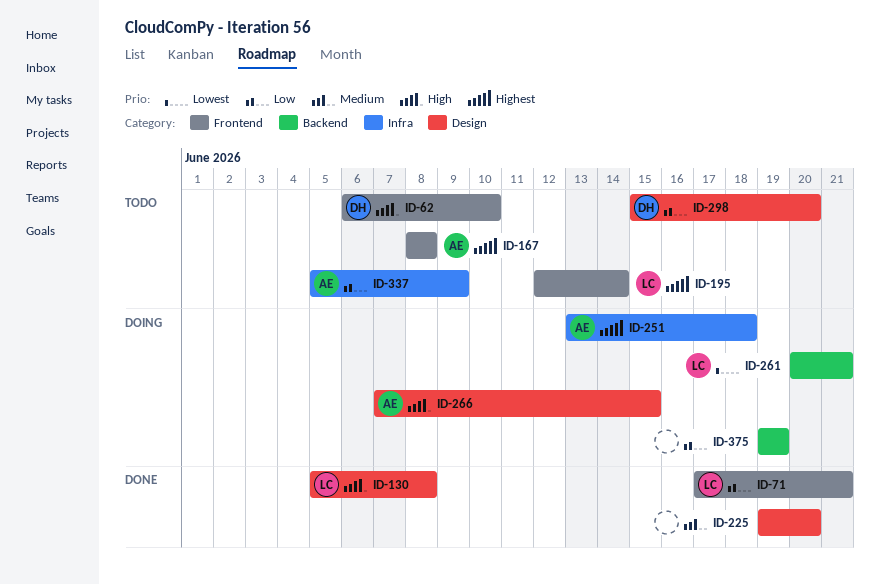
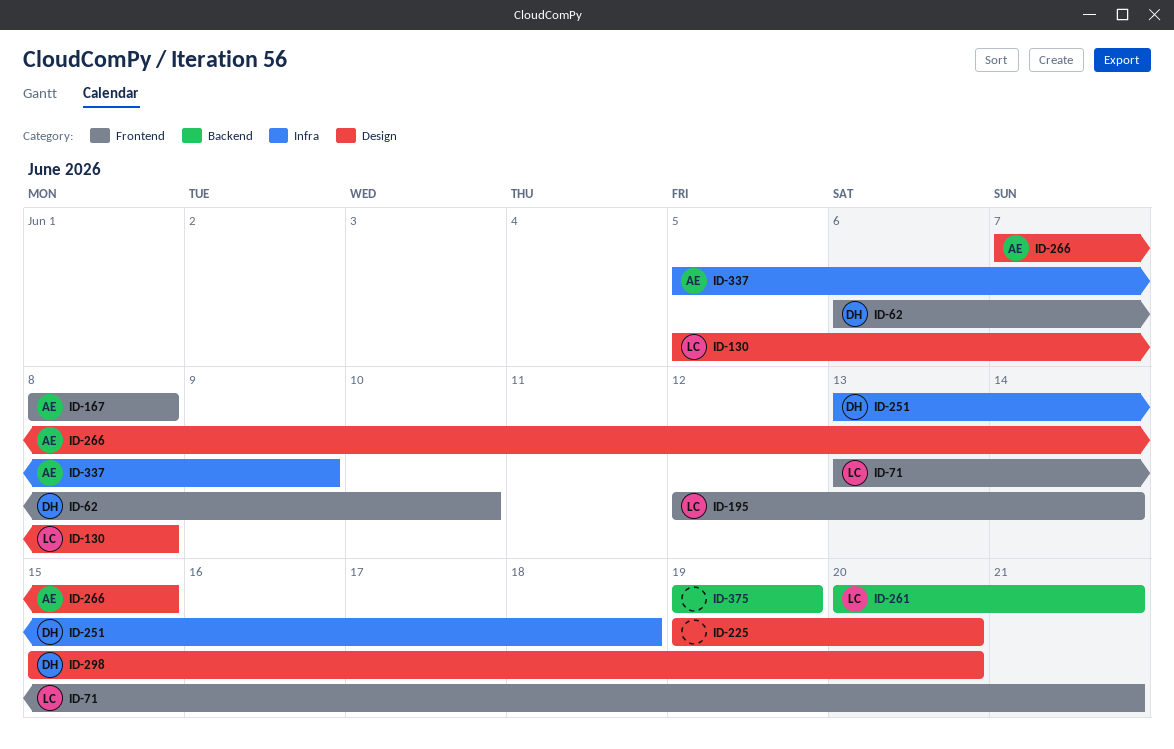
ID-71, start: Jun 17 -> Jun 13
ID-251, owner: AE -> DH

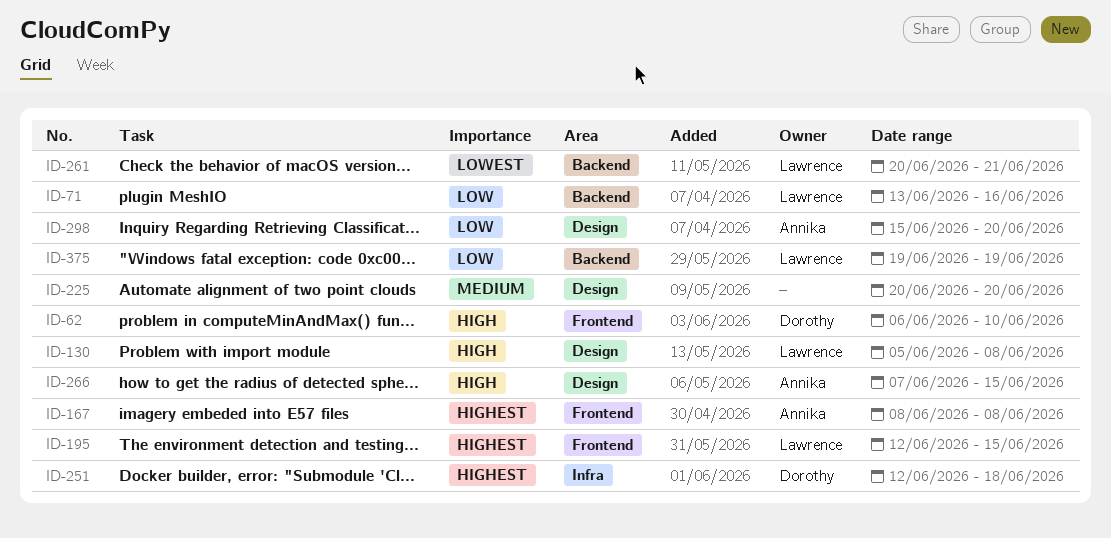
ID-71, label: Frontend -> Backend
ID-71, due: Jun 21 -> Jun 16
ID-195, due: Jun 14 -> Jun 15
ID-225, start: Jun 19 -> Jun 20
ID-251, start: Jun 13 -> Jun 12
ID-298, owner: Dorothy -> Annika
ID-337: present -> none
ID-375, owner: none -> Lawrence

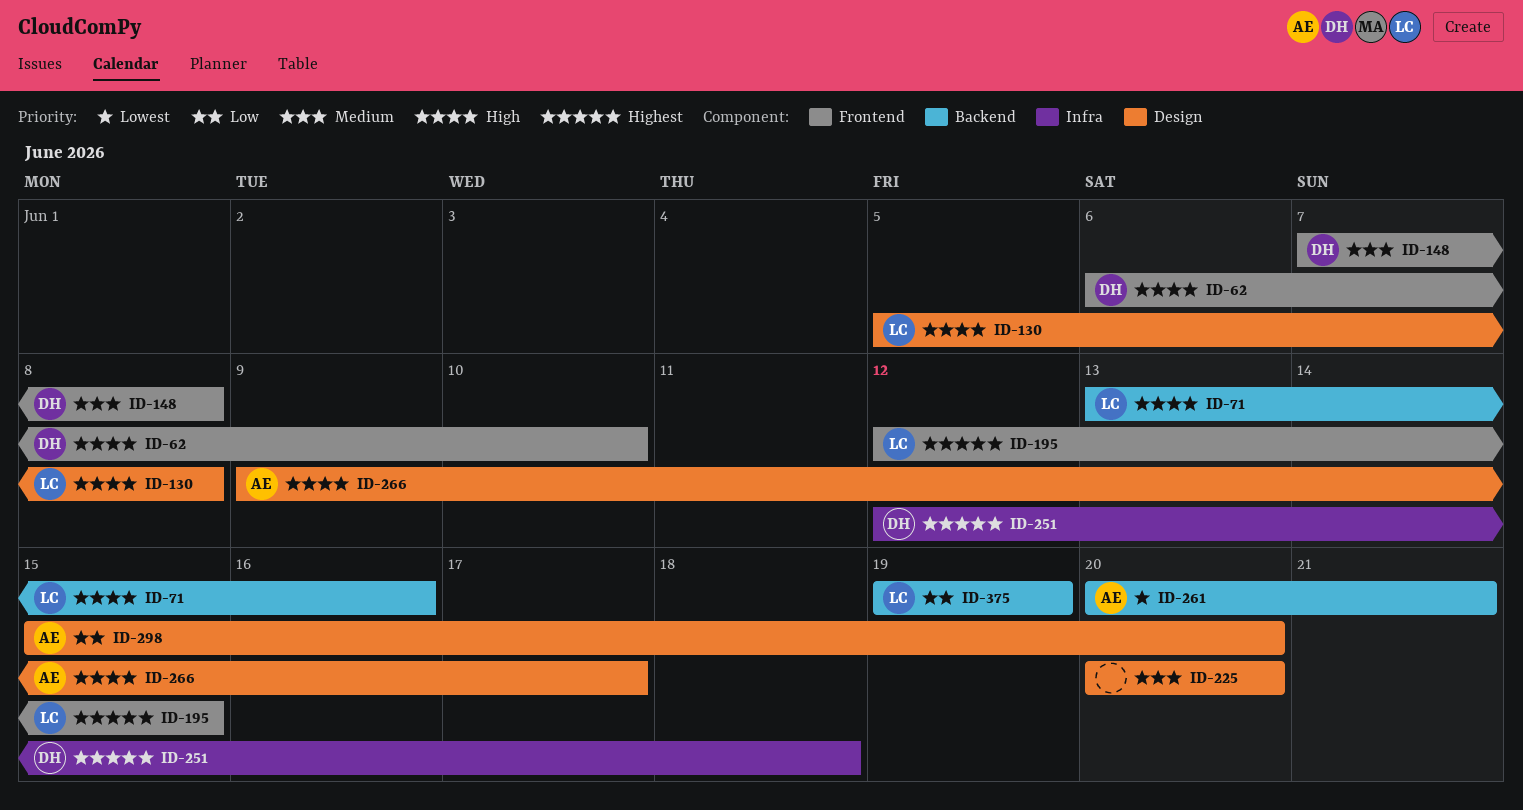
ID-71, priority: Low -> High
ID-148: none -> present
ID-167: present -> none
ID-261, owner: Lawrence -> Annika
ID-266, start: Jun 7 -> Jun 9
ID-266, due: Jun 15 -> Jun 17

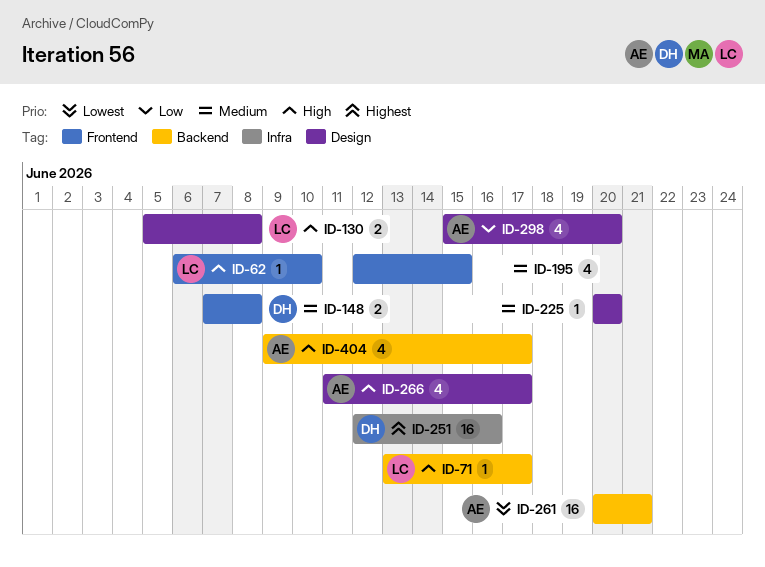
ID-62, owner: DH -> LC
ID-71, due: Jun 16 -> Jun 17
ID-195, owner: LC -> none
ID-195, priority: Highest -> Medium
ID-251, due: Jun 18 -> Jun 16
ID-266, start: Jun 9 -> Jun 11
ID-375: present -> none
ID-404: none -> present

